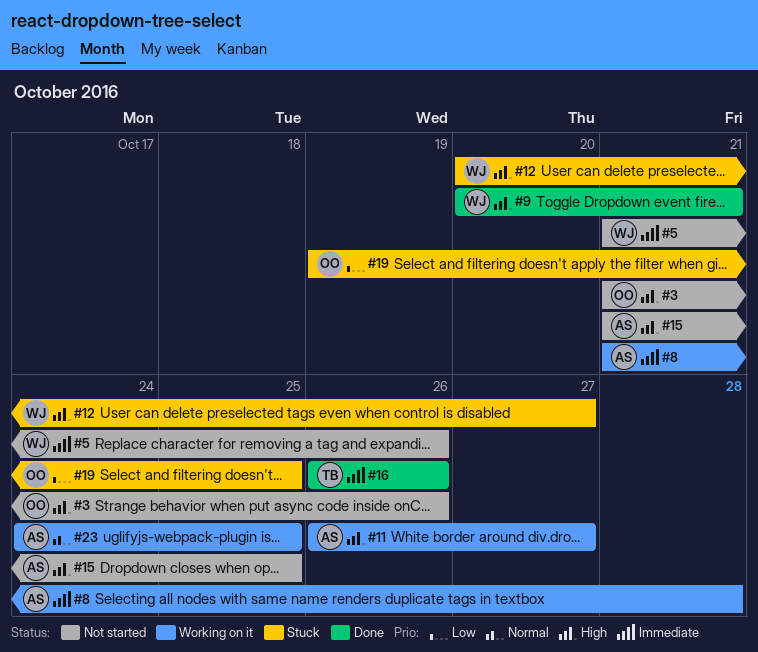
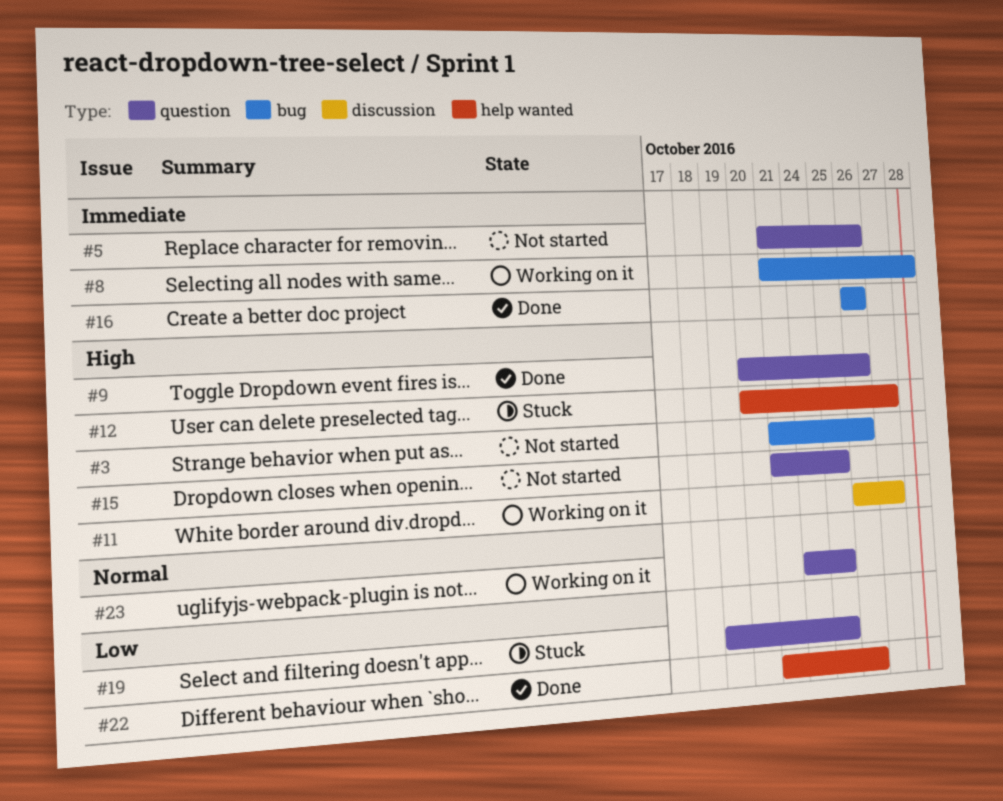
#9, due: Oct 21 -> Oct 26
#22: none -> present

